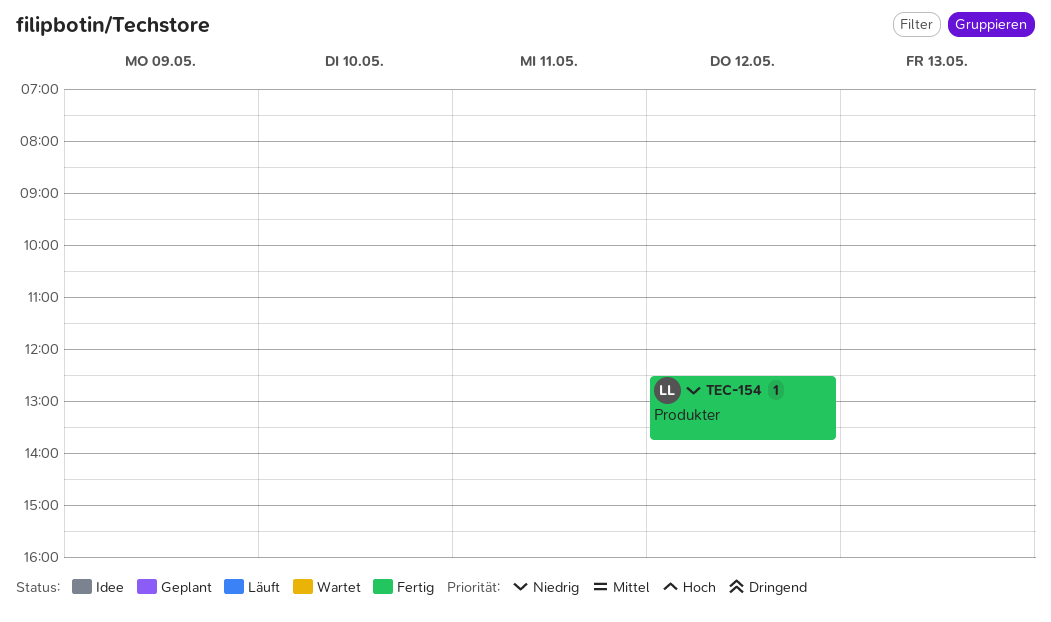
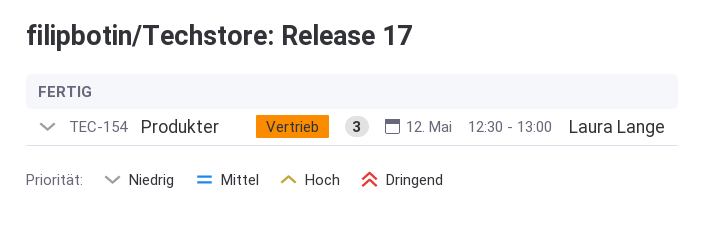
TEC-154, estimate: 1 -> 3
TEC-154, ends: 13:45 -> 13:00

